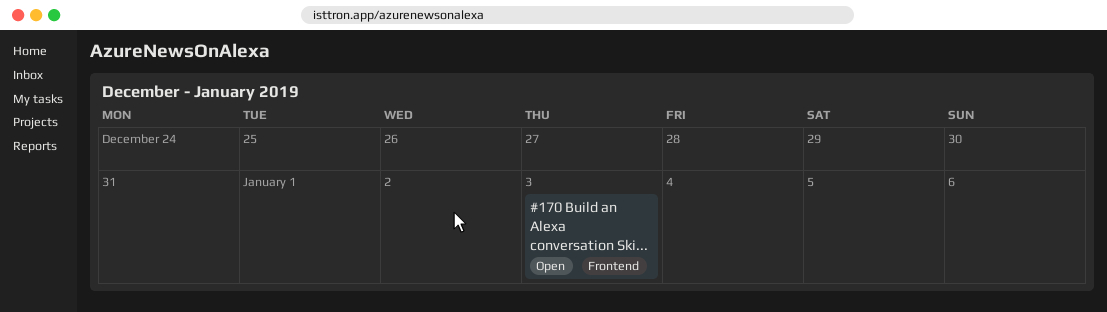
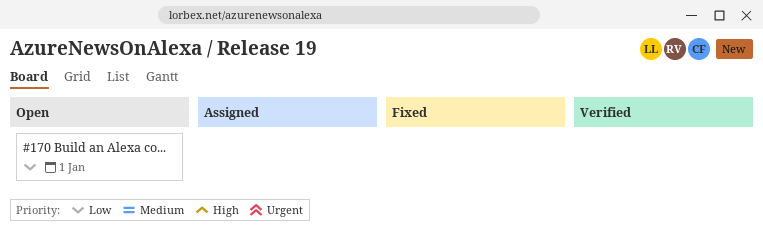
#170, due: Jan 3 -> Jan 1

